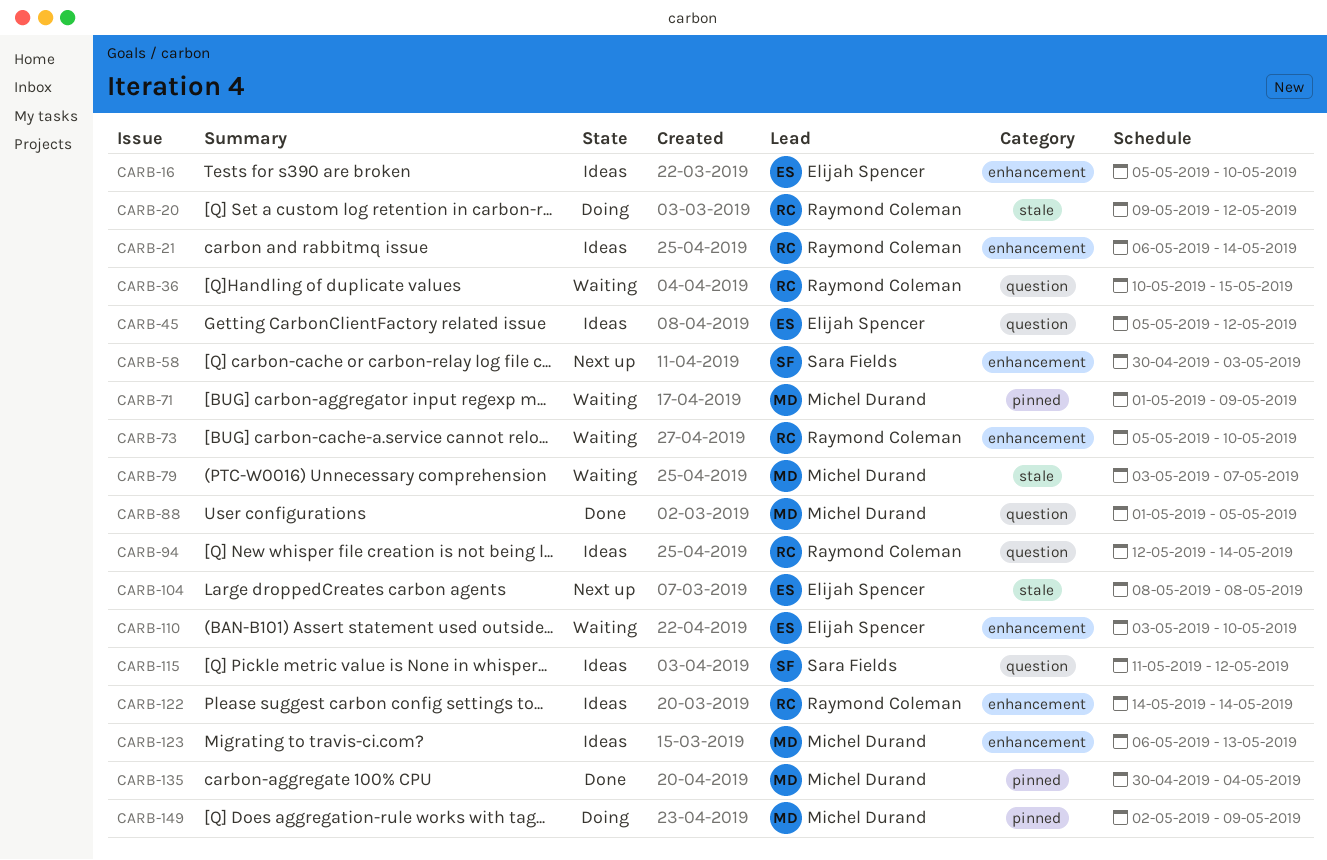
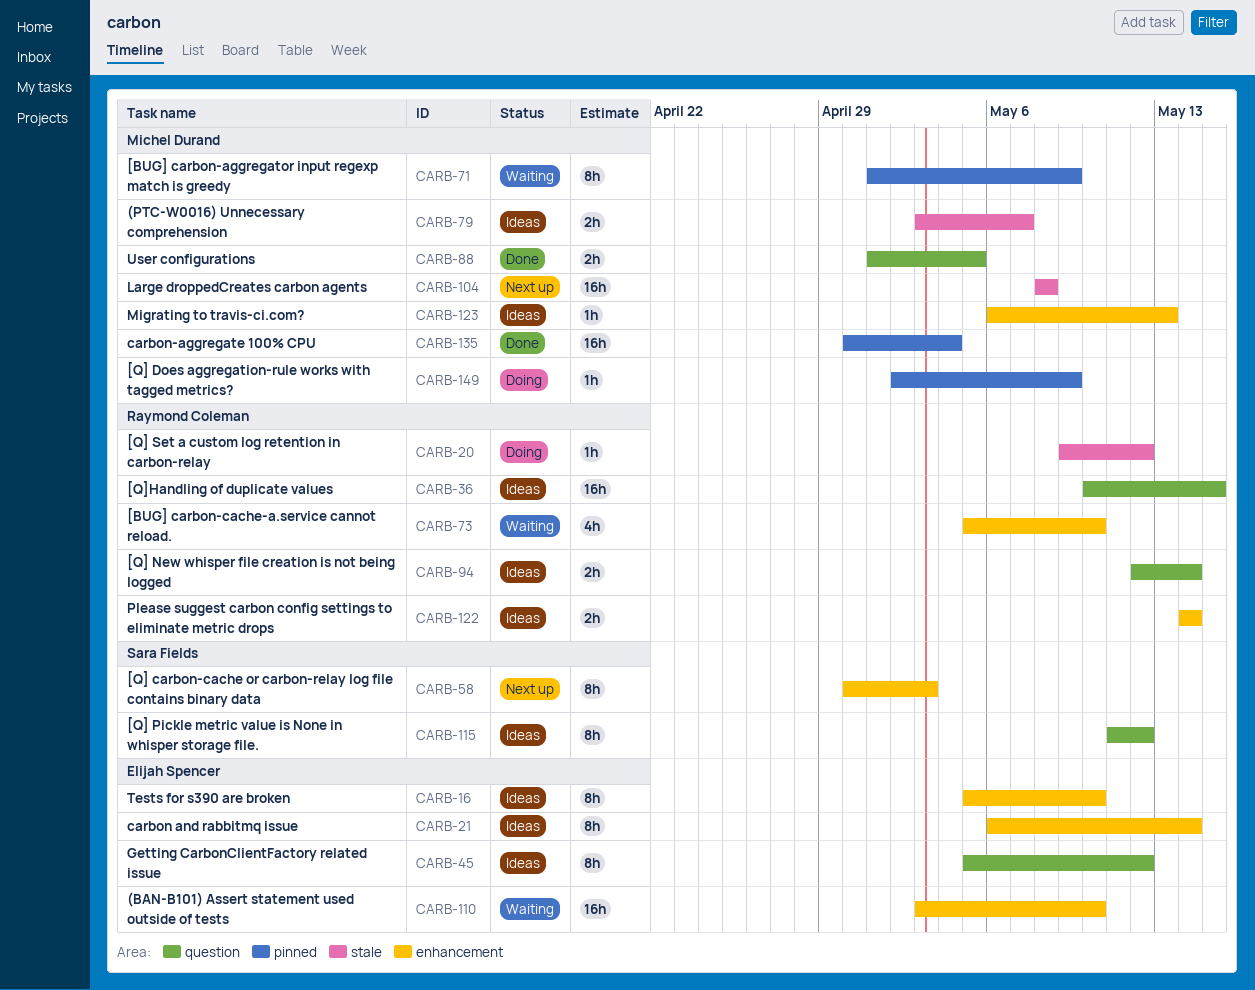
CARB-21, owner: Raymond Coleman -> Elijah Spencer
CARB-36, status: Waiting -> Ideas
CARB-79, status: Waiting -> Ideas
CARB-104, owner: Elijah Spencer -> Michel Durand

